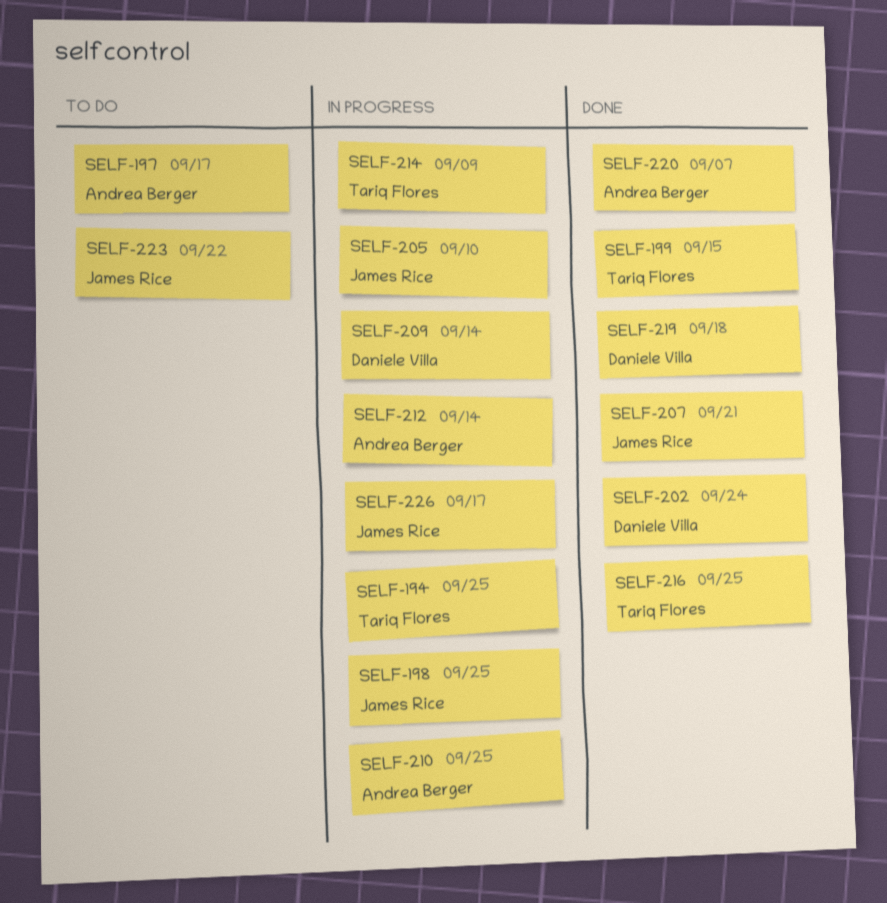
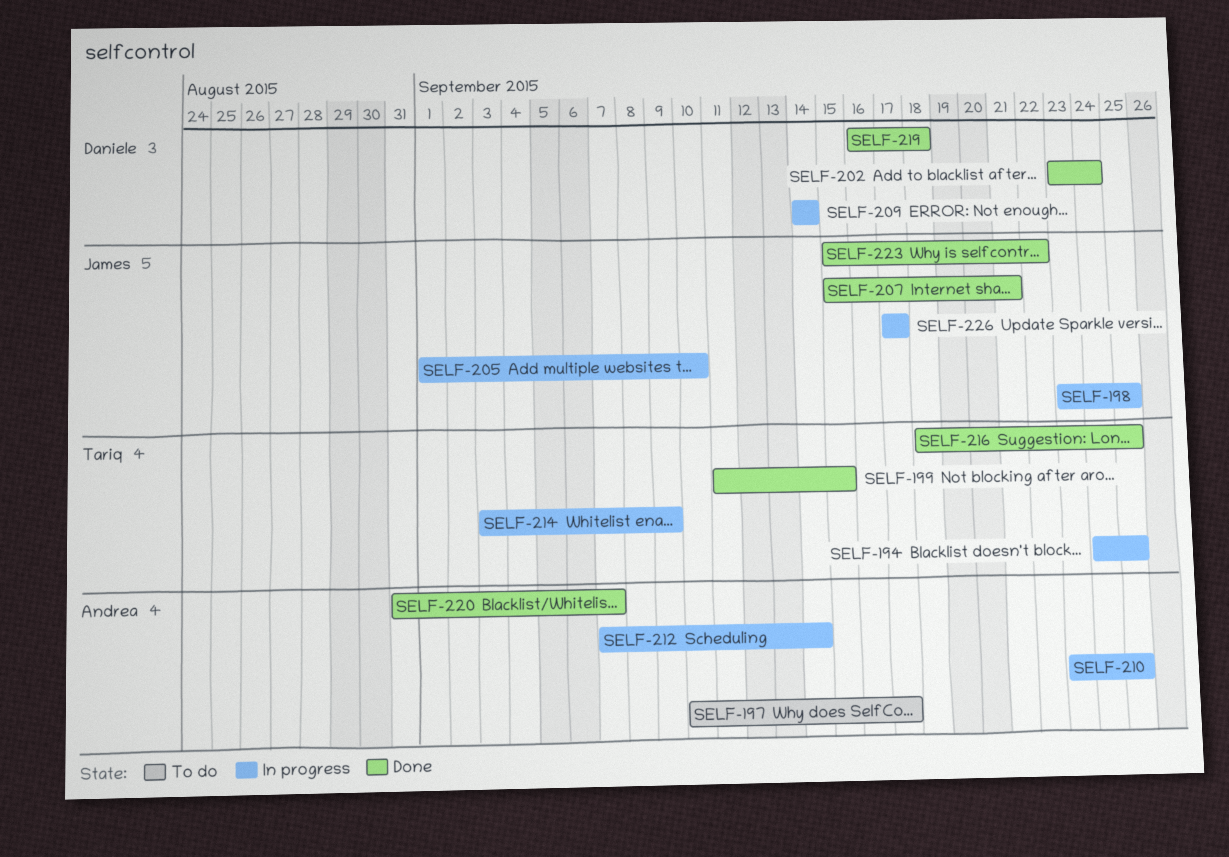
SELF-223, status: To do -> Done

